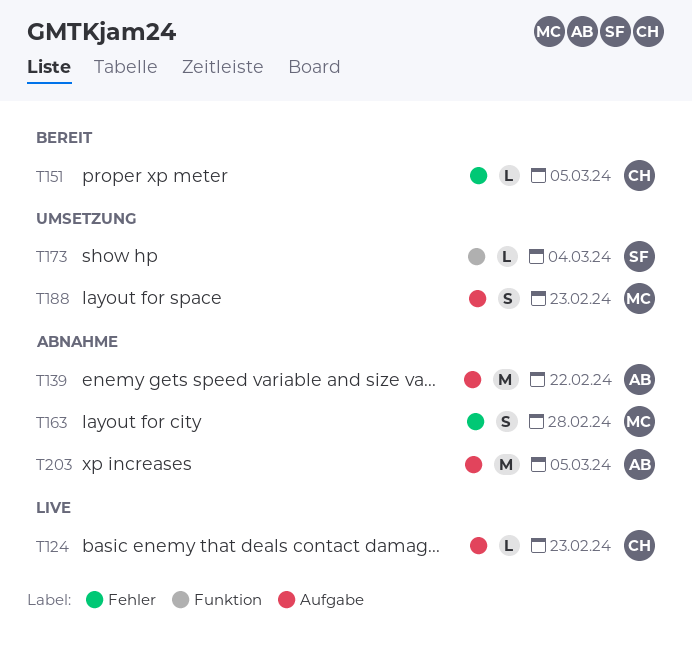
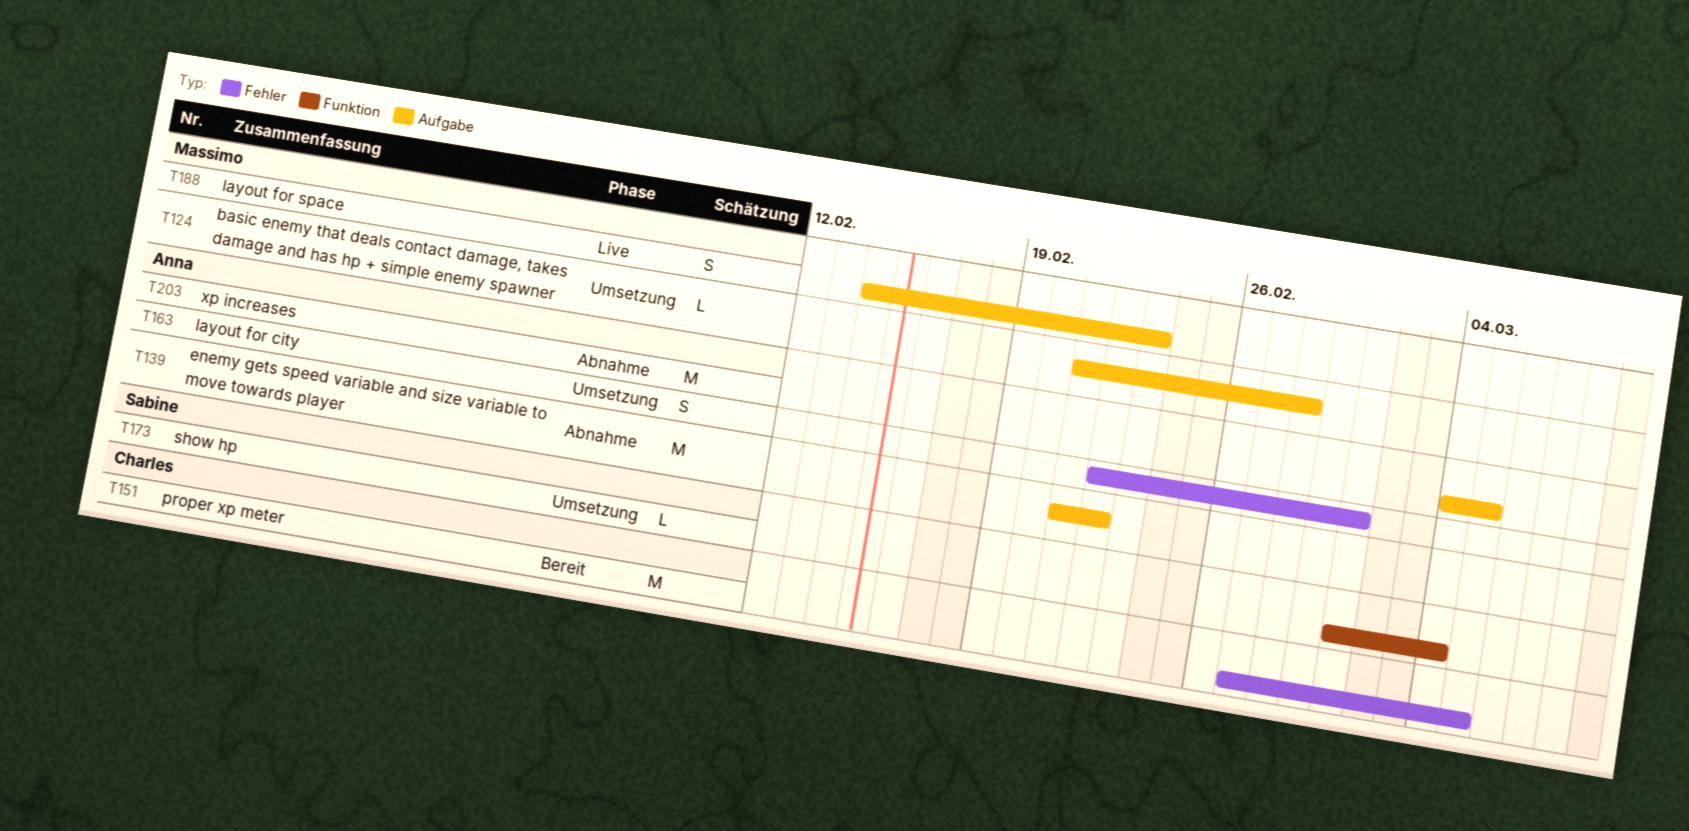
T124, status: Live -> Umsetzung
T124, owner: Charles -> Massimo
T124, due: Feb 23 -> Feb 28
T151, estimate: L -> M
T163, status: Abnahme -> Umsetzung
T163, owner: Massimo -> Anna
T163, due: Feb 28 -> Mar 1
T188, status: Umsetzung -> Live

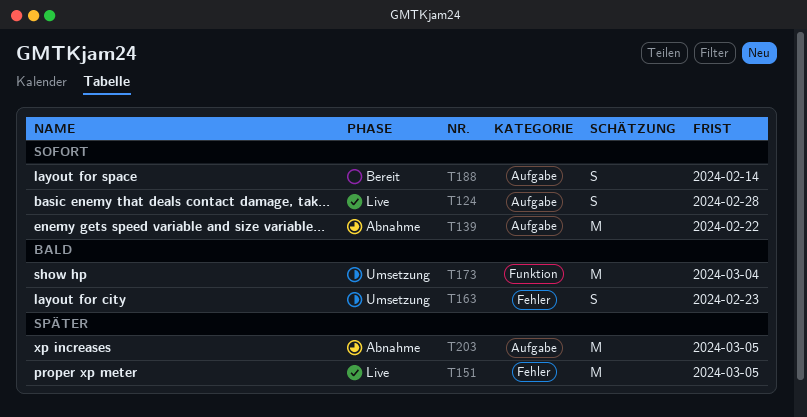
T124, status: Umsetzung -> Live
T124, estimate: L -> S
T151, status: Bereit -> Live
T163, due: Mar 1 -> Feb 23
T173, estimate: L -> M
T188, status: Live -> Bereit
T188, due: Feb 23 -> Feb 14

